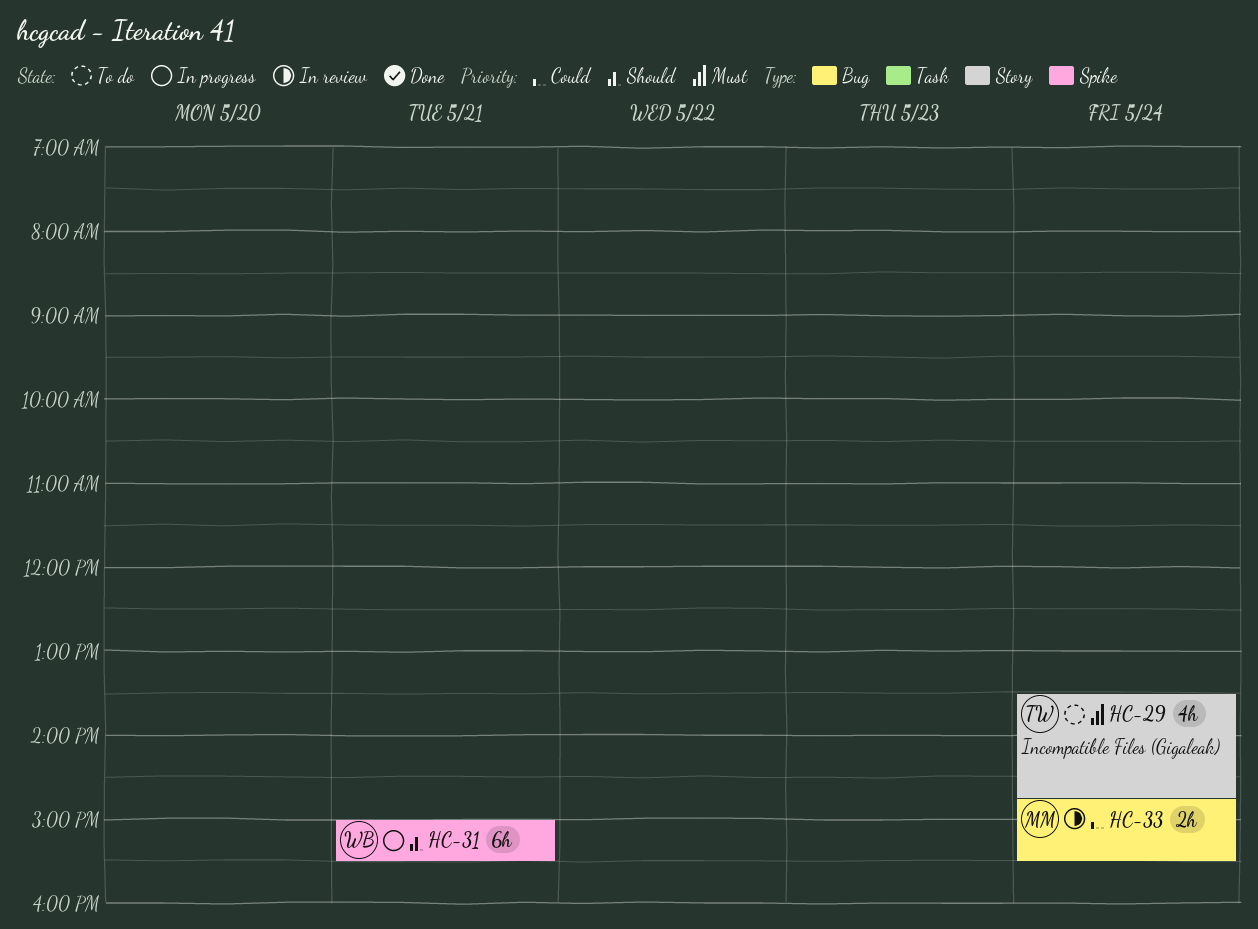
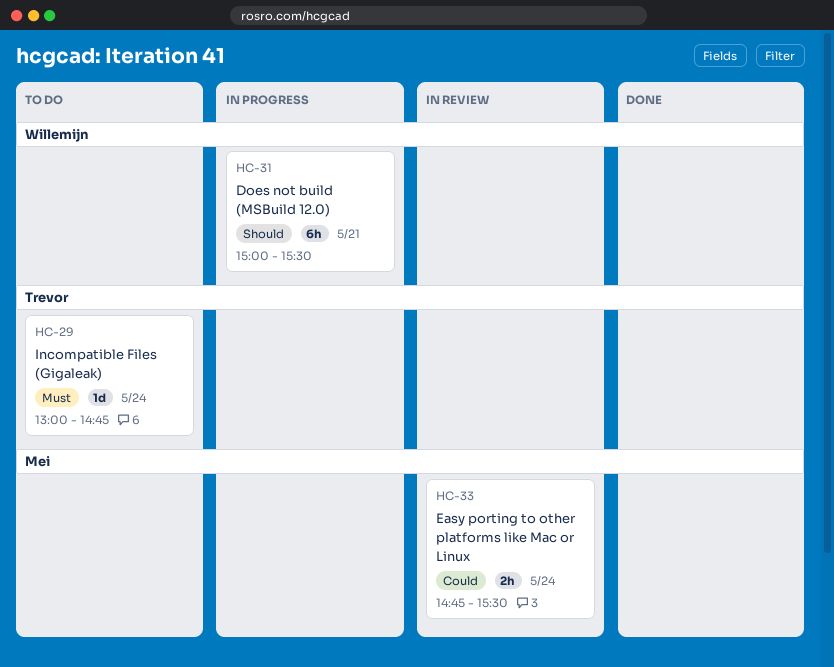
HC-29, estimate: 4h -> 1d
HC-29, begins: 13:30 -> 13:00

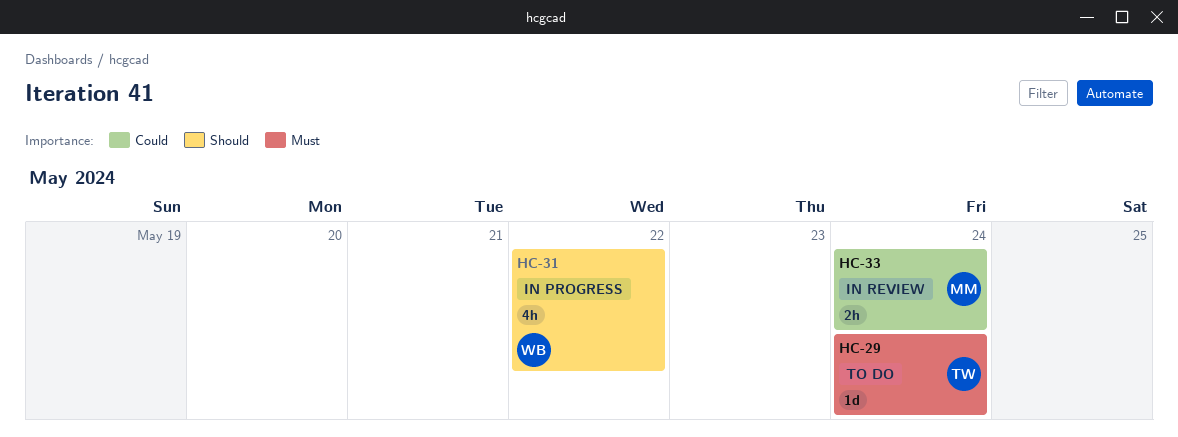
HC-31, estimate: 6h -> 4h
HC-31, day: May 21 -> May 22

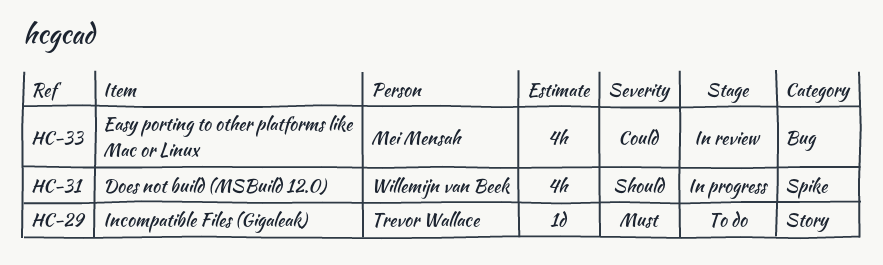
HC-33, estimate: 2h -> 4h

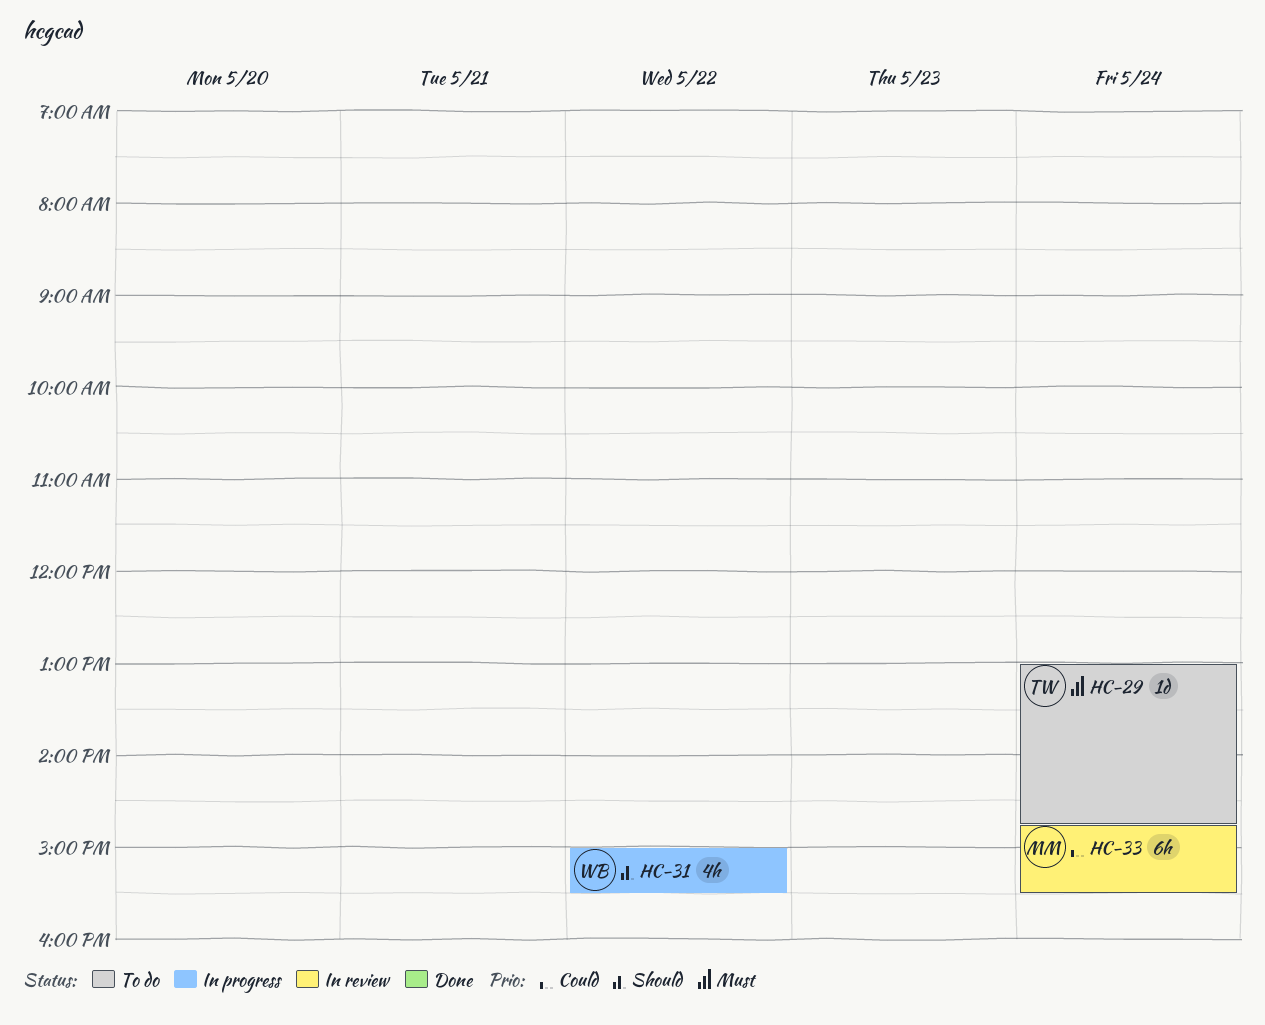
HC-33, estimate: 4h -> 6h

